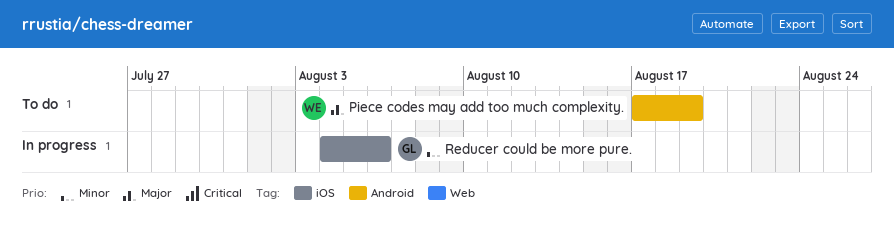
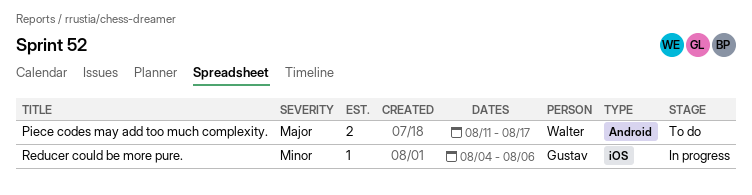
Piece codes may add too much complexity., start: Aug 17 -> Aug 11
Piece codes may add too much complexity., due: Aug 19 -> Aug 17

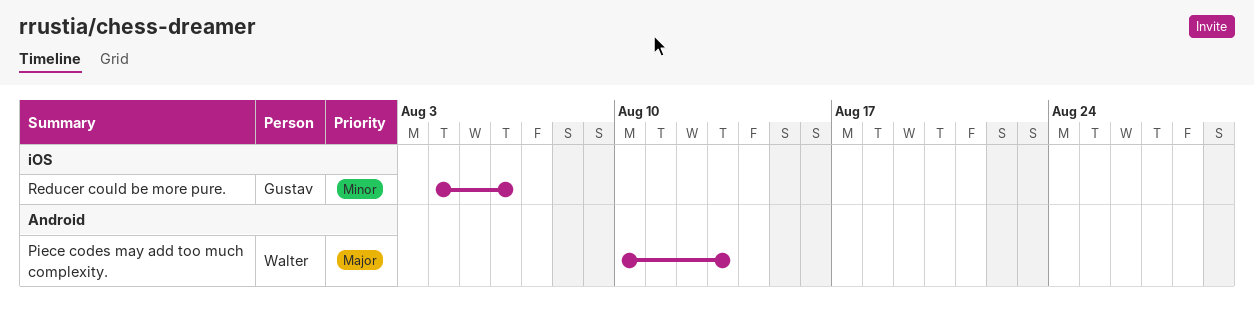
Piece codes may add too much complexity., start: Aug 11 -> Aug 10
Piece codes may add too much complexity., due: Aug 17 -> Aug 13

